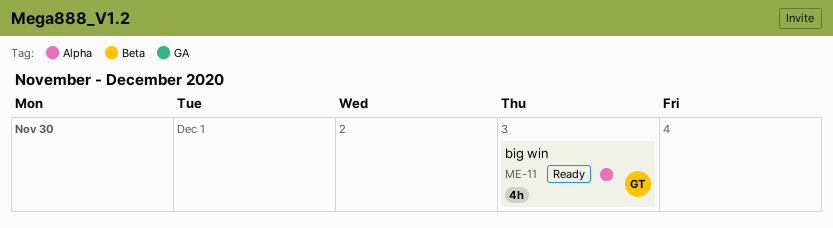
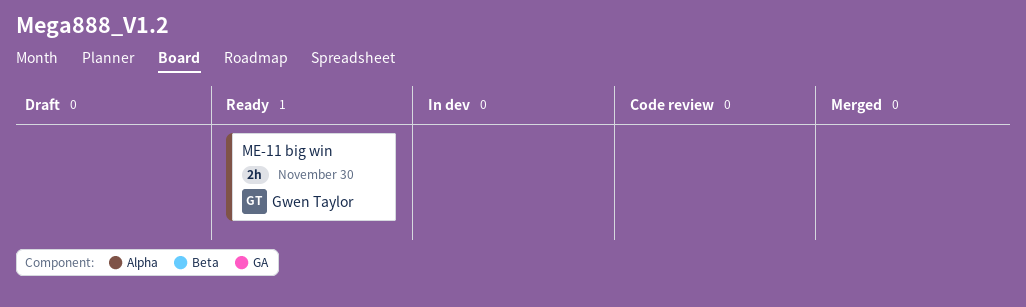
ME-11, estimate: 4h -> 2h
ME-11, day: Dec 3 -> Nov 30

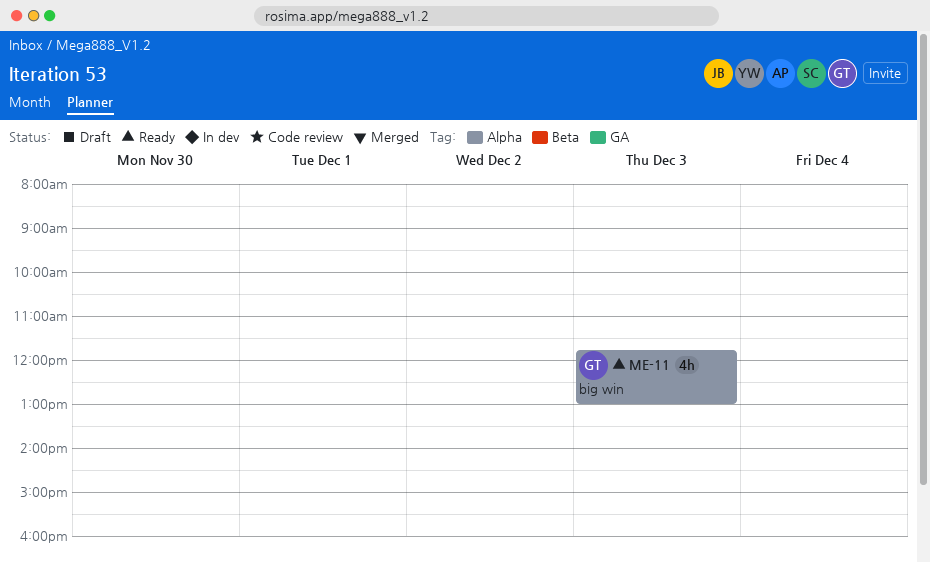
ME-11, estimate: 2h -> 4h
ME-11, day: Nov 30 -> Dec 3

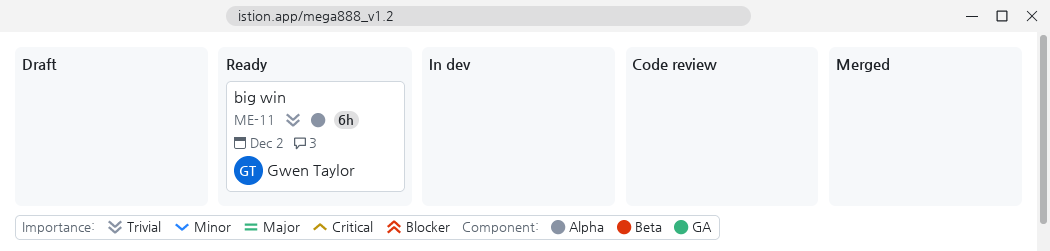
ME-11, estimate: 4h -> 6h
ME-11, day: Dec 3 -> Dec 2

